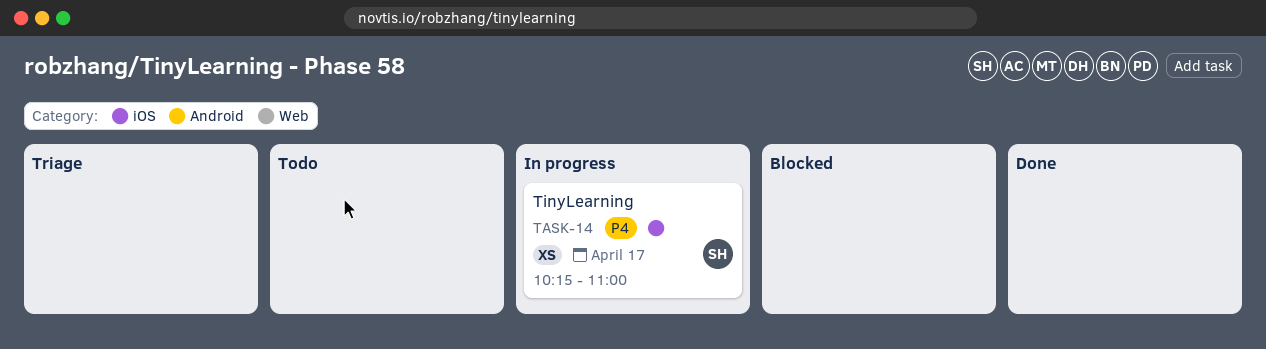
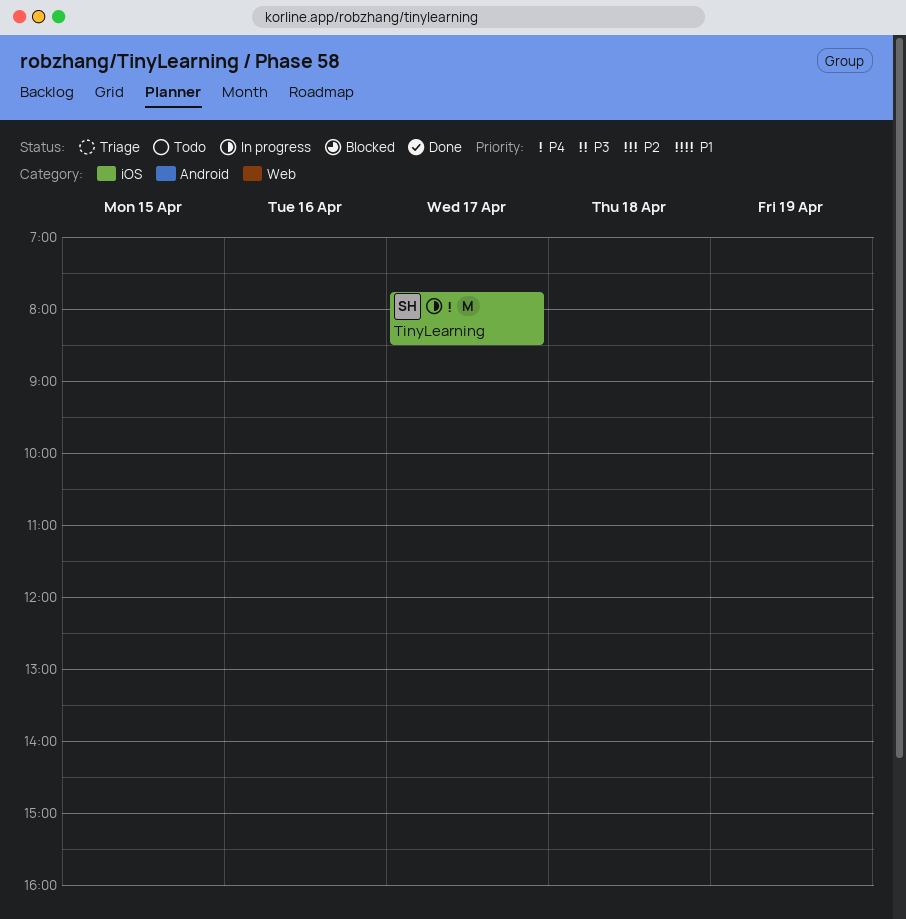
TinyLearning, estimate: XS -> M
TinyLearning, begins: 10:15 -> 07:45
TinyLearning, ends: 11:00 -> 08:30

